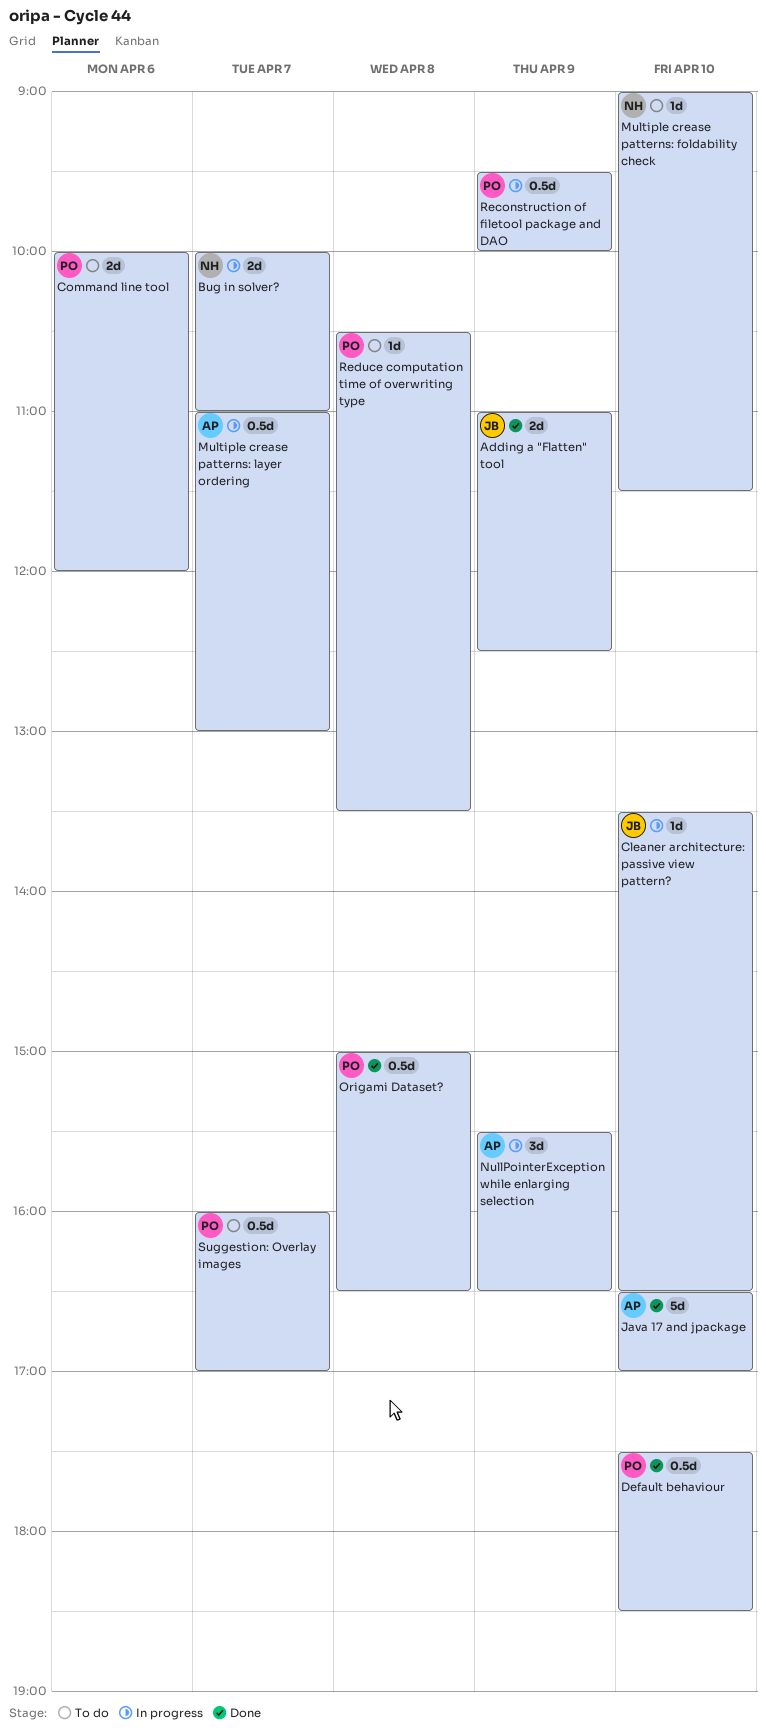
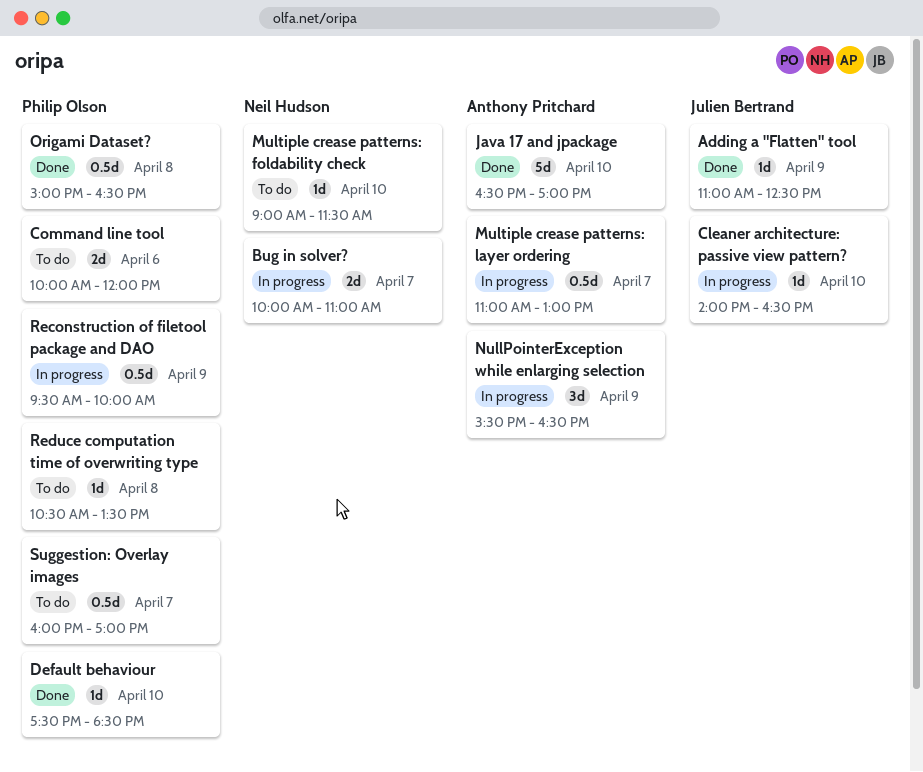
Adding a "Flatten" tool, estimate: 2d -> 1d
Cleaner architecture: passive view pattern?, begins: 13:30 -> 14:00
Default behaviour, estimate: 0.5d -> 1d

